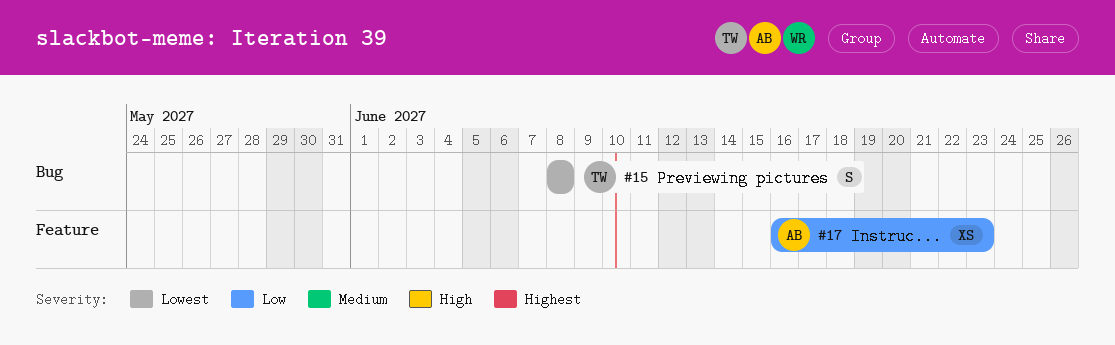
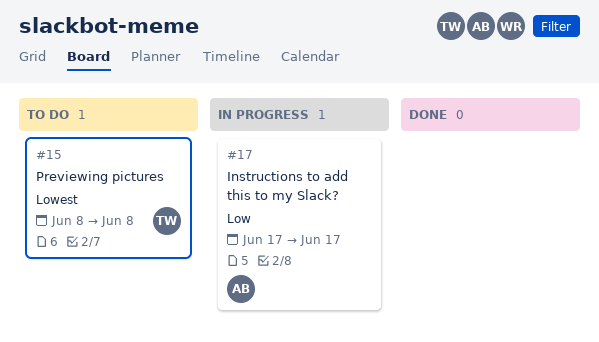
#17, start: Jun 16 -> Jun 17
#17, due: Jun 23 -> Jun 17

